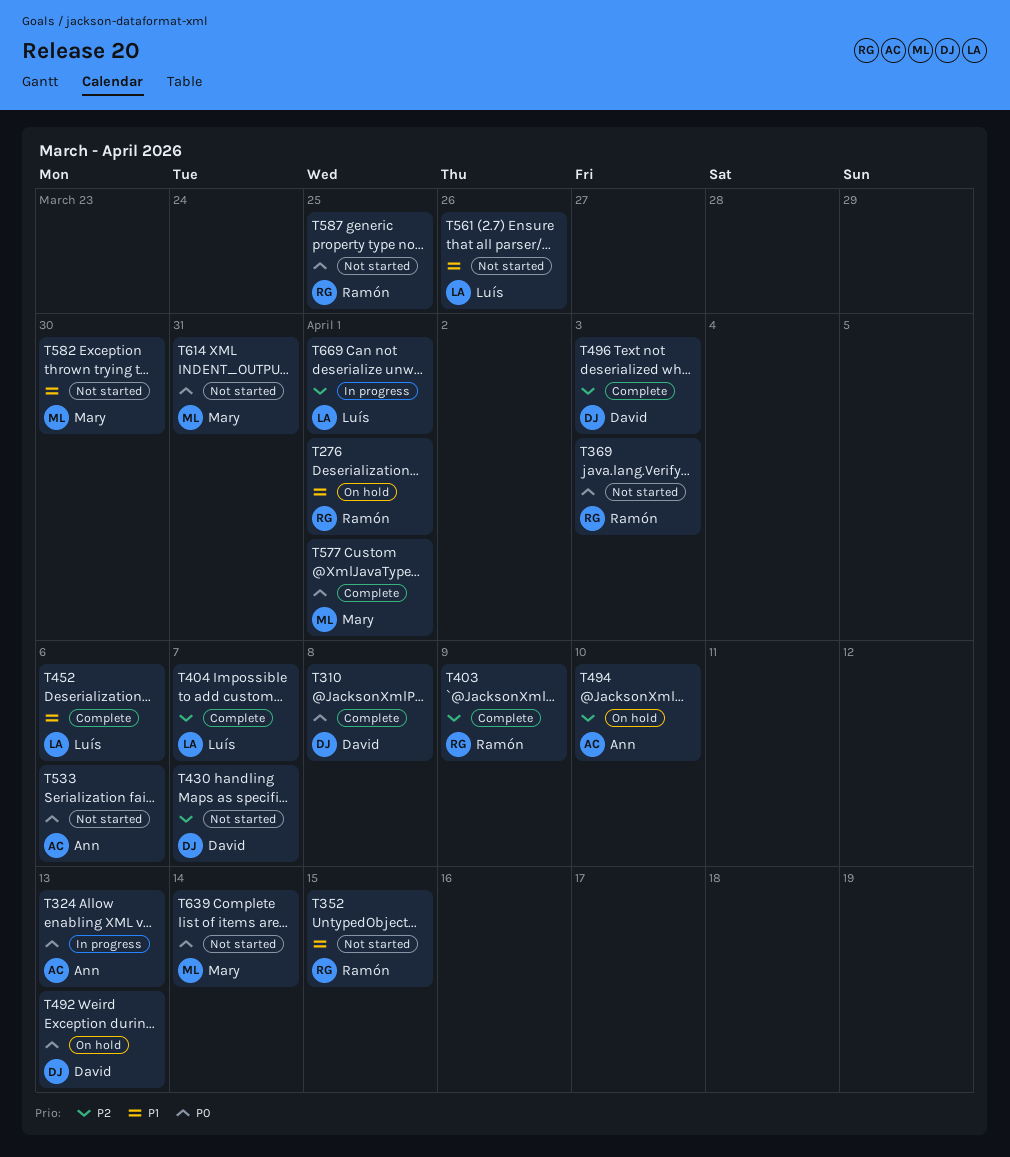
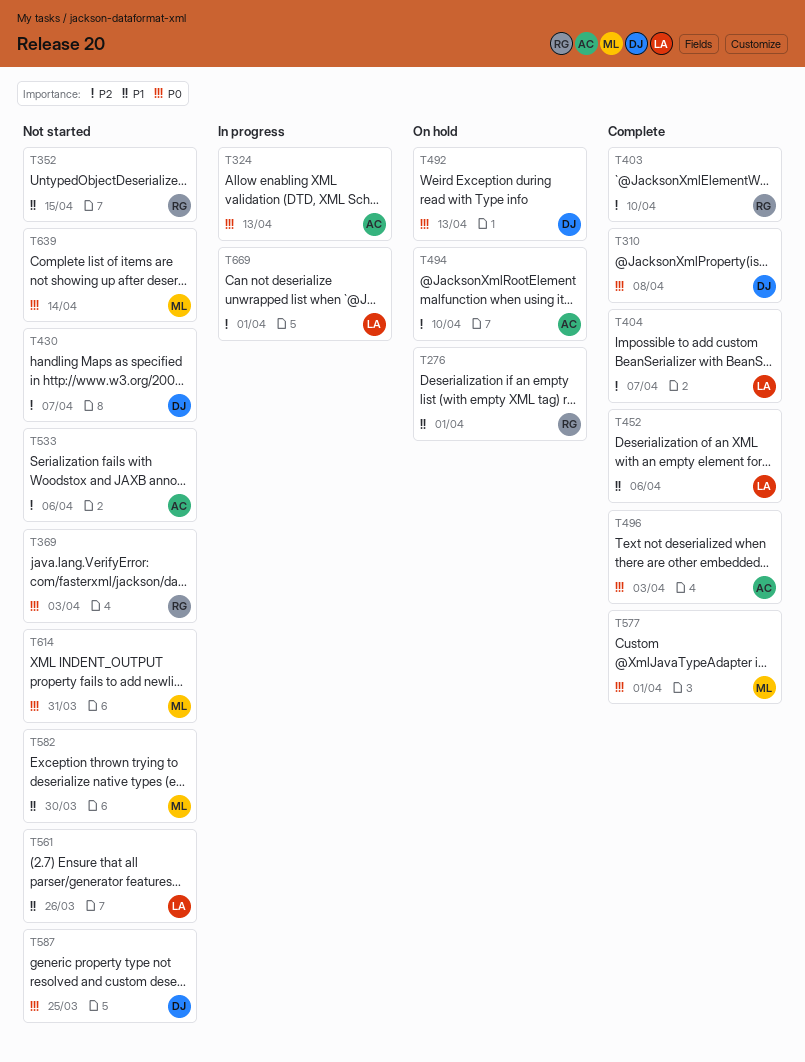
T403, due: Apr 9 -> Apr 10
T496, owner: David -> Ann
T496, priority: P2 -> P0
T533, priority: P0 -> P2
T587, owner: Ramón -> David

